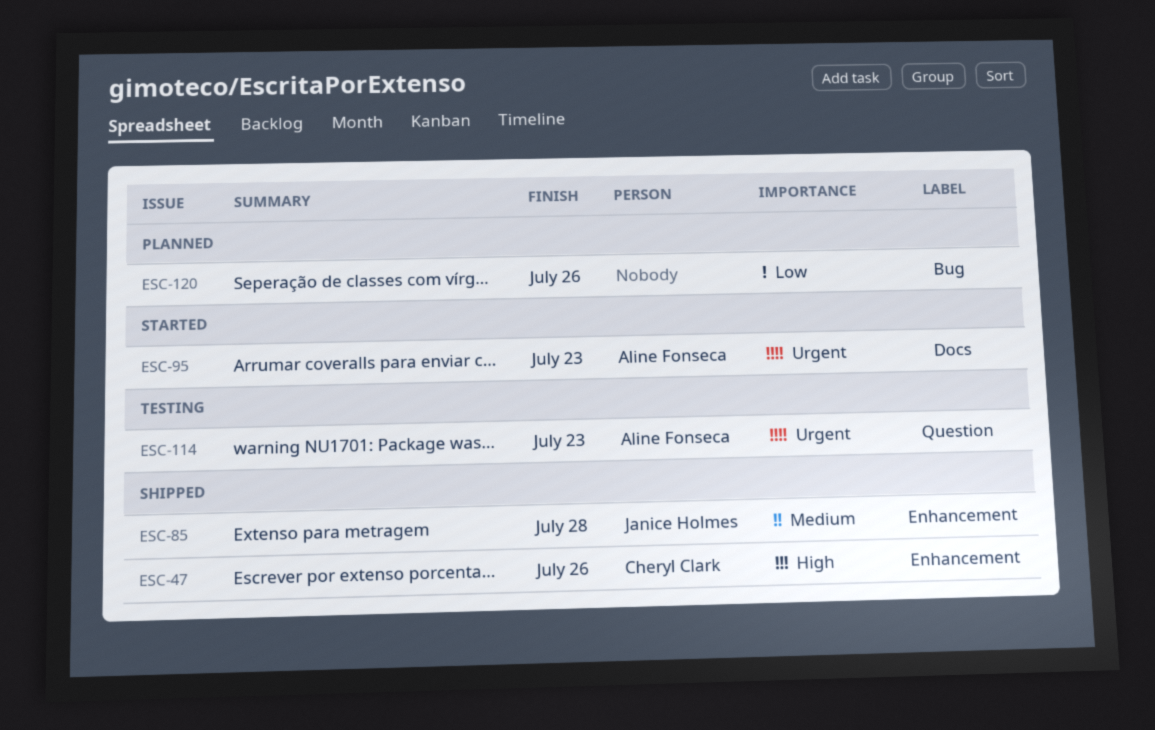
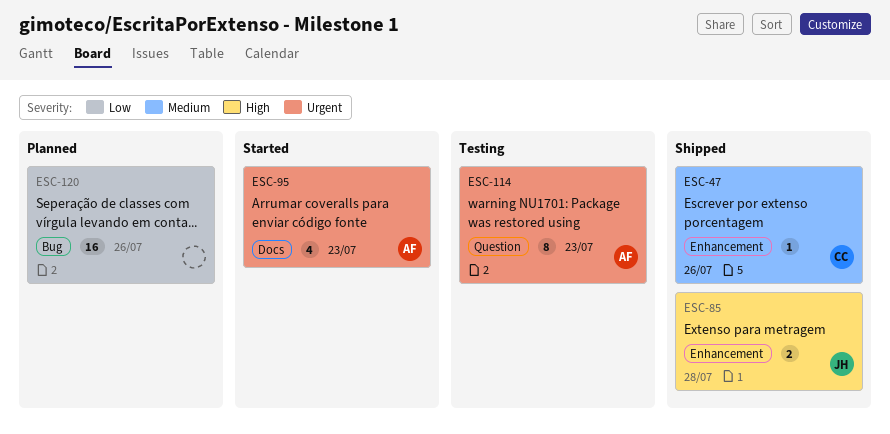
ESC-47, priority: High -> Medium
ESC-85, priority: Medium -> High

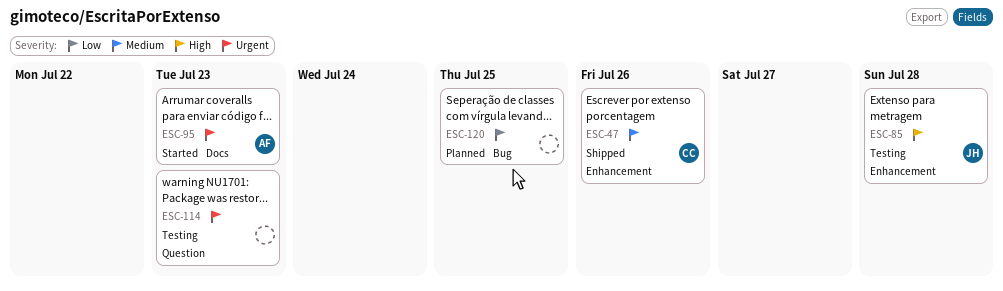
ESC-85, status: Shipped -> Testing
ESC-114, owner: AF -> none
ESC-120, due: Jul 26 -> Jul 25

